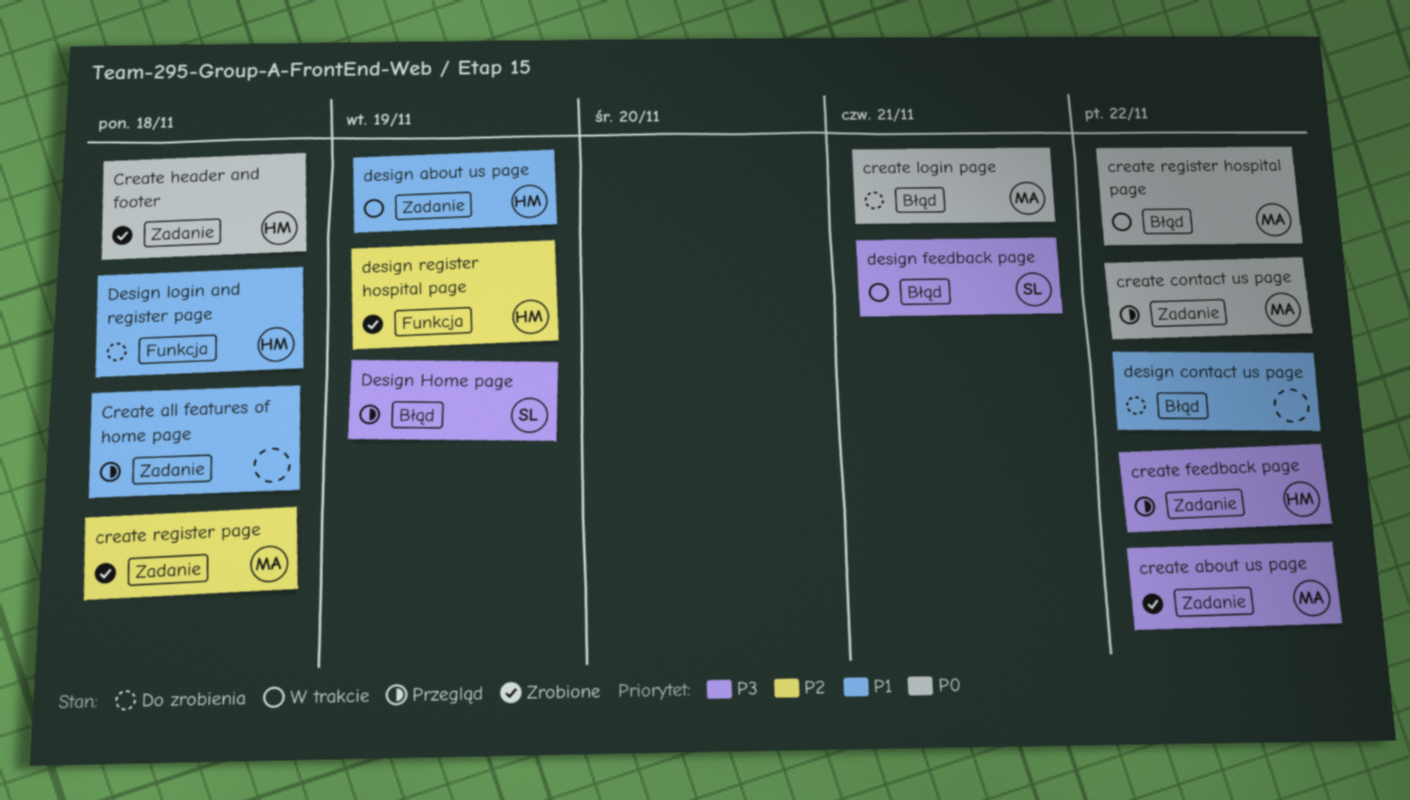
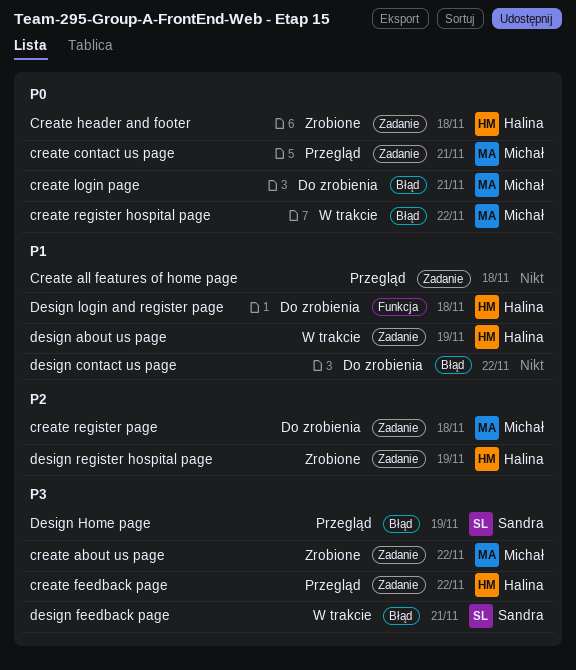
create contact us page, due: Nov 22 -> Nov 21
create register page, status: Zrobione -> Do zrobienia
design register hospital page, label: Funkcja -> Zadanie

